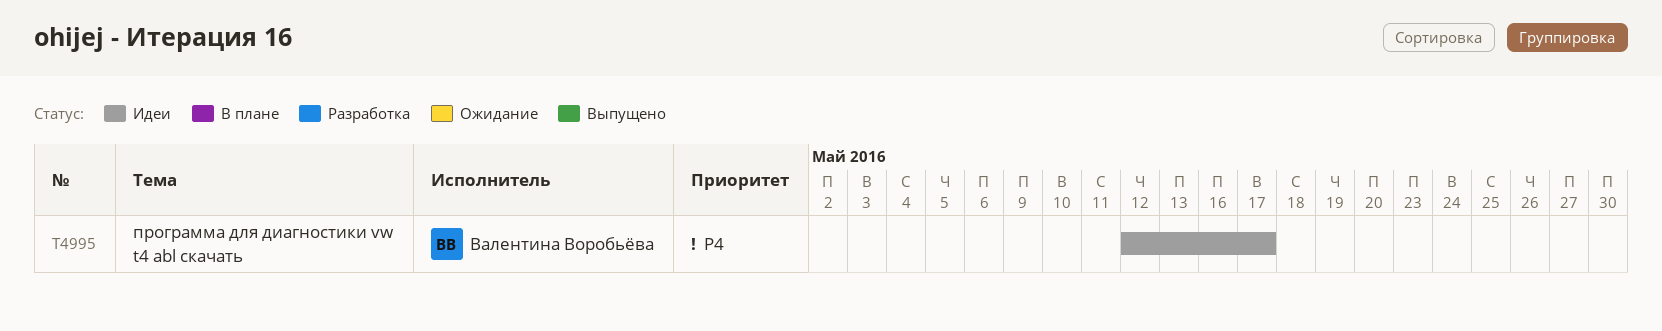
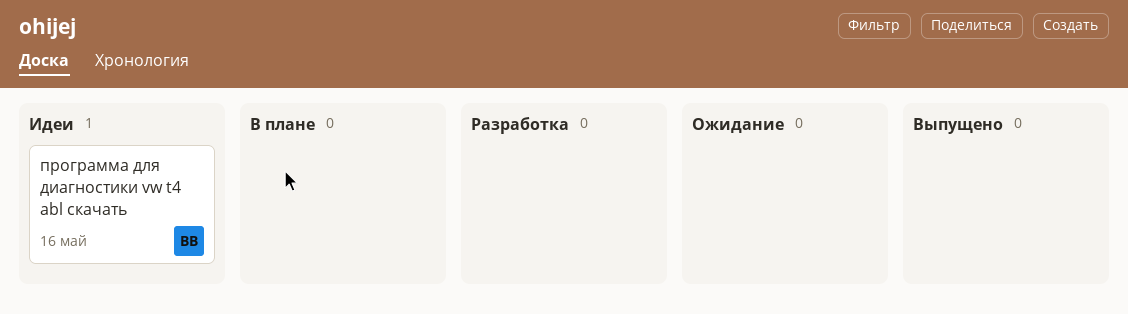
программа для диагностики vw t4 abl скачать, due: May 17 -> May 16

